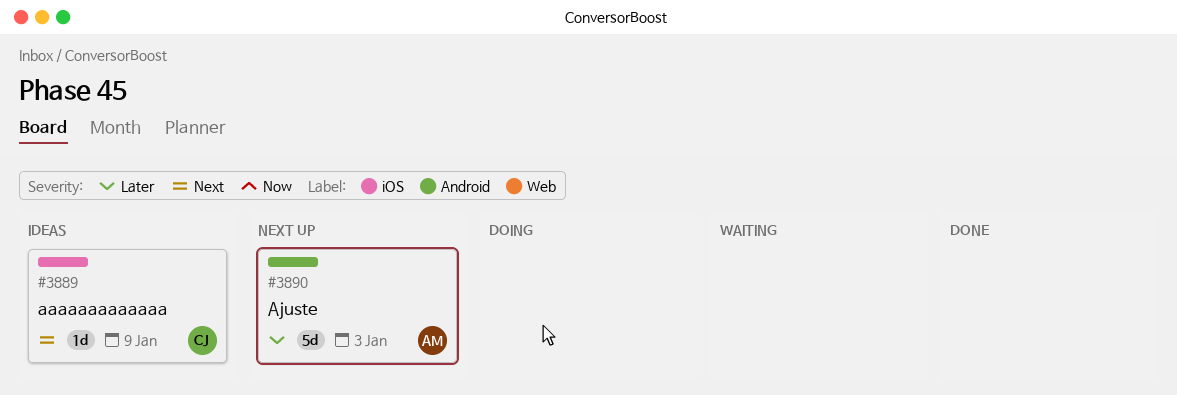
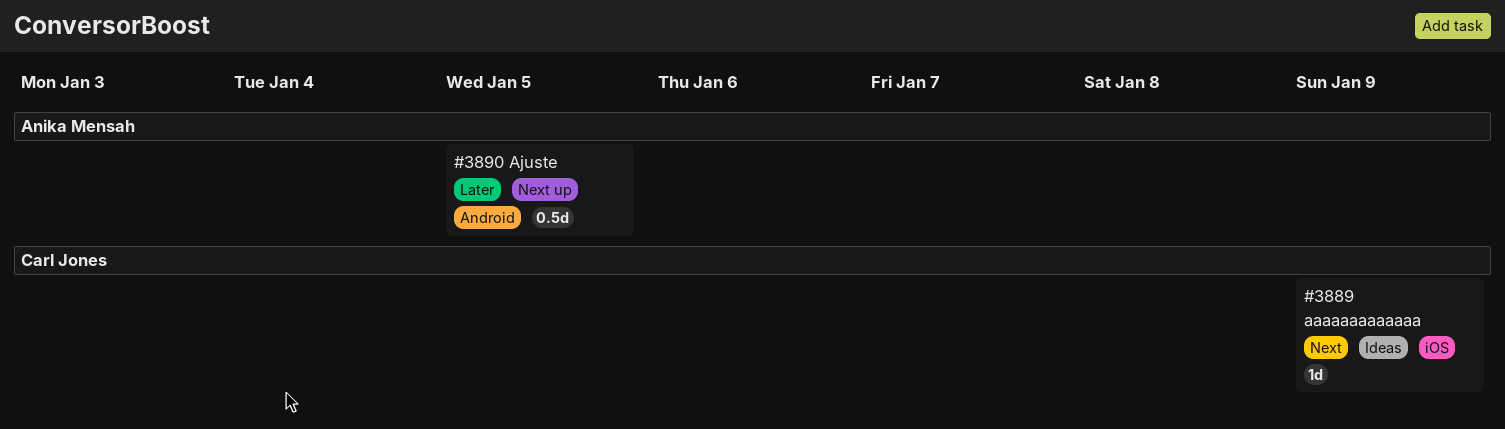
#3890, estimate: 5d -> 0.5d
#3890, due: Jan 3 -> Jan 5

